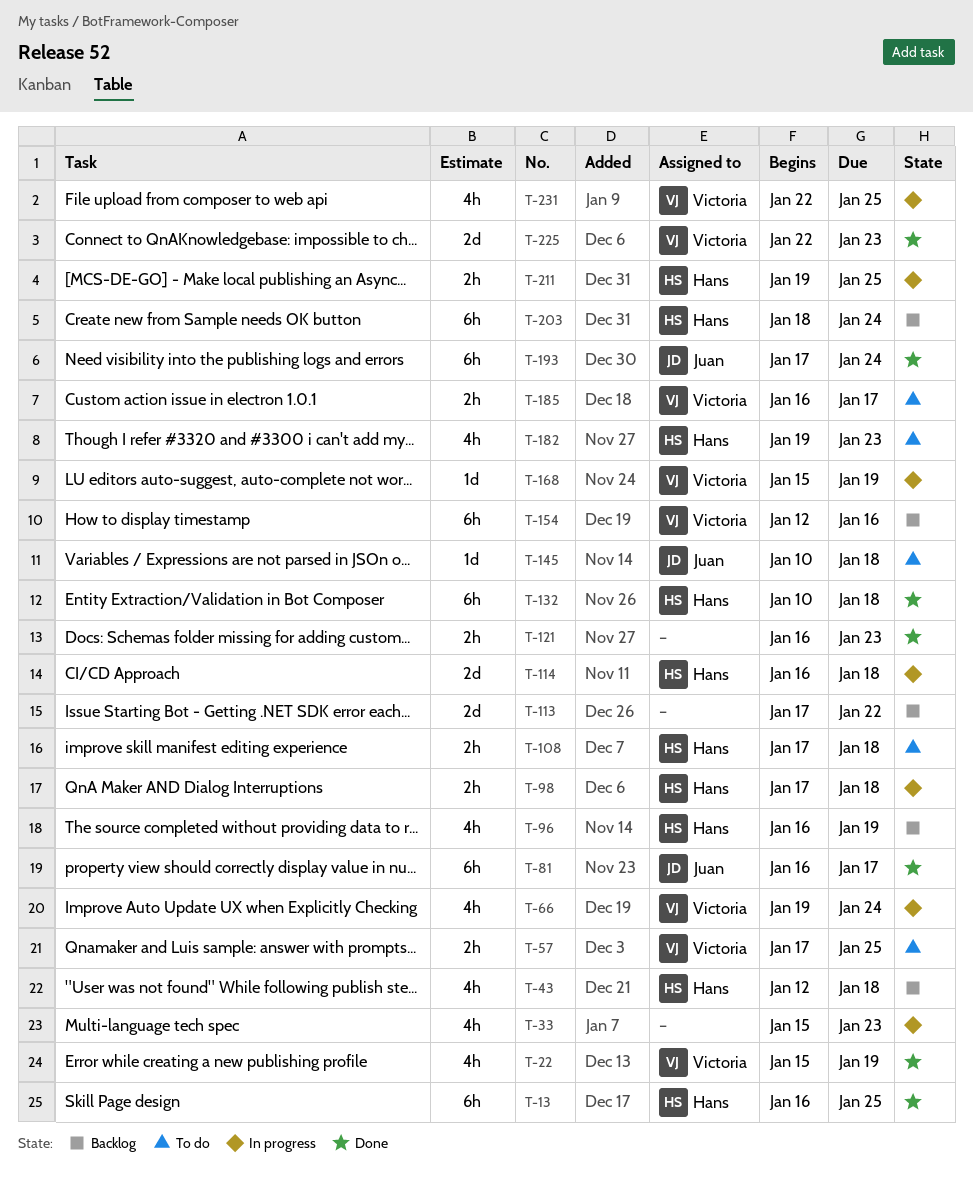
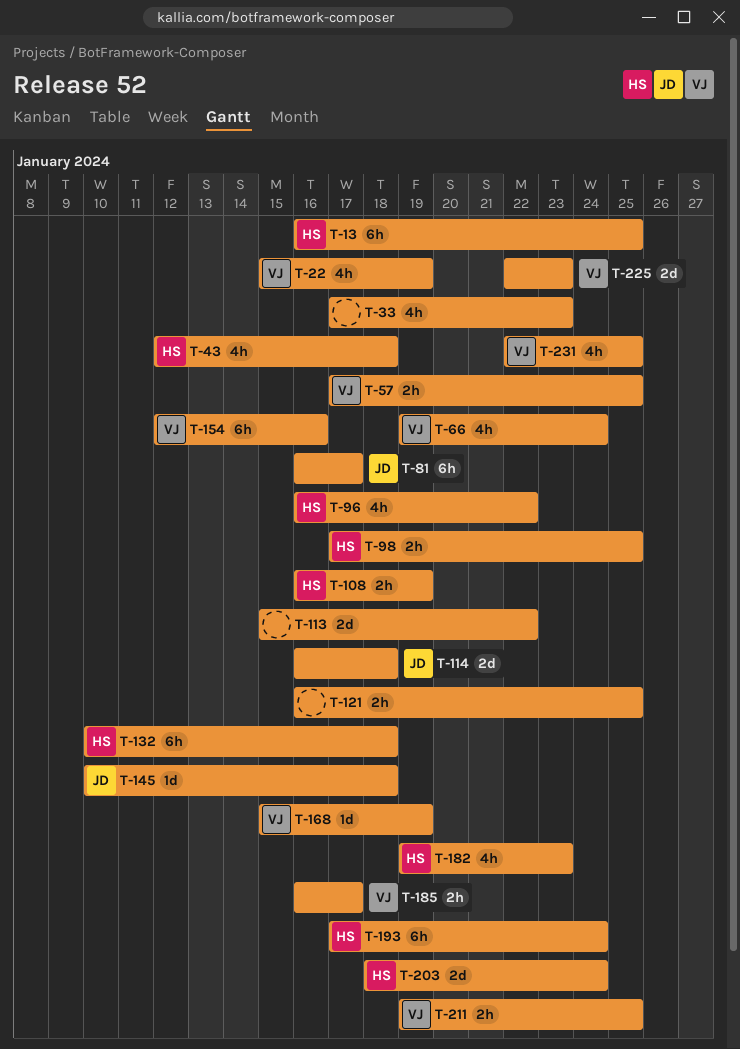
T-33, start: Jan 15 -> Jan 17
T-96, due: Jan 19 -> Jan 22
T-98, due: Jan 18 -> Jan 25
T-108, start: Jan 17 -> Jan 16
T-108, due: Jan 18 -> Jan 19
T-113, start: Jan 17 -> Jan 15
T-114, owner: Hans -> Juan
T-121, due: Jan 23 -> Jan 25
T-193, owner: Juan -> Hans
T-203, estimate: 6h -> 2d
T-211, owner: Hans -> Victoria

